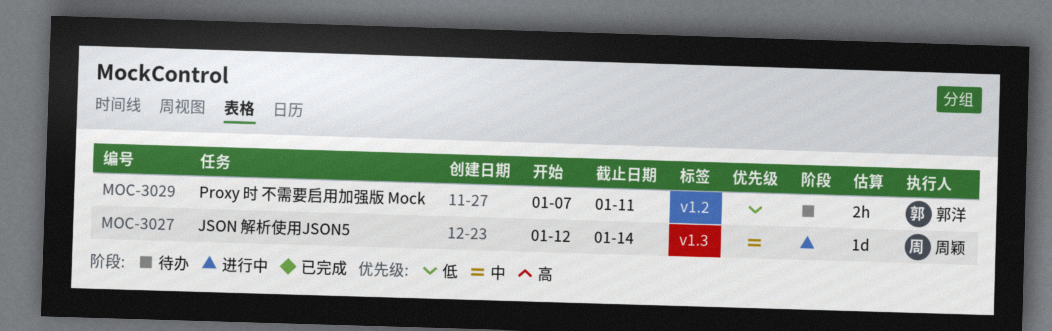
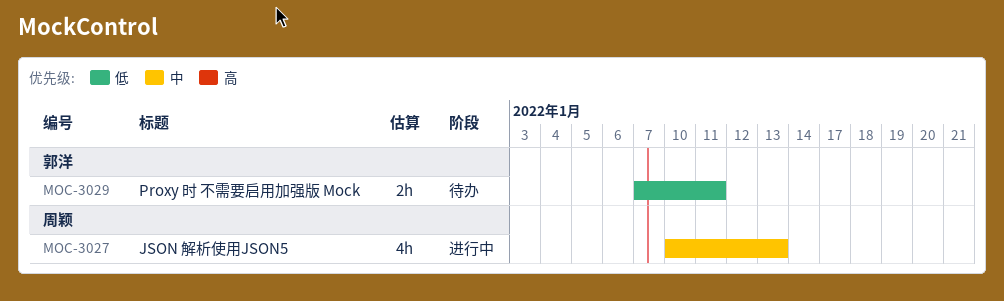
MOC-3027, estimate: 1d -> 4h
MOC-3027, start: Jan 12 -> Jan 10
MOC-3027, due: Jan 14 -> Jan 13

